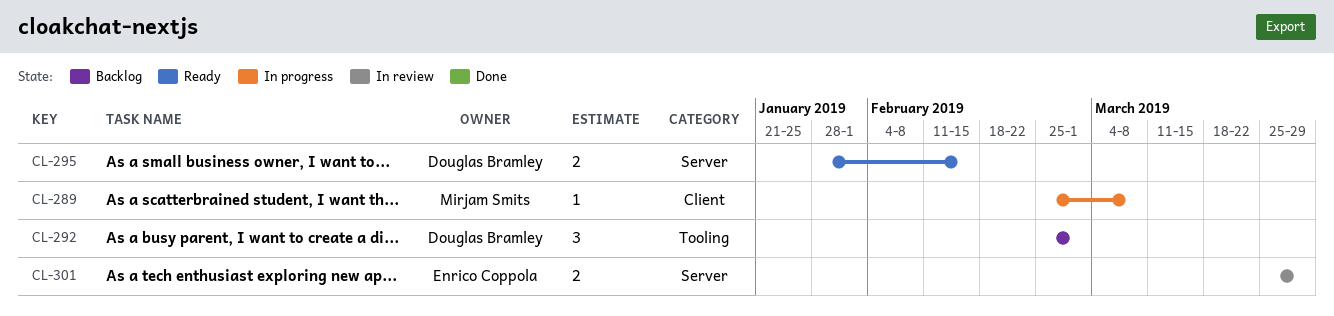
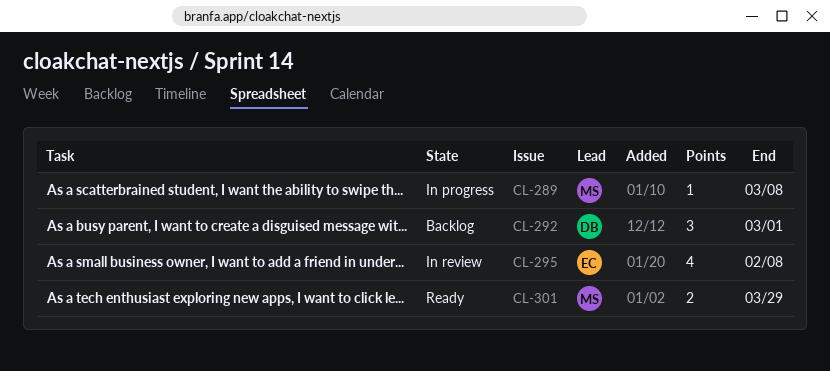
CL-295, status: Ready -> In review
CL-295, owner: Douglas Bramley -> Enrico Coppola
CL-295, estimate: 2 -> 4
CL-295, due: Feb 15 -> Feb 8
CL-301, status: In review -> Ready
CL-301, owner: Enrico Coppola -> Mirjam Smits

